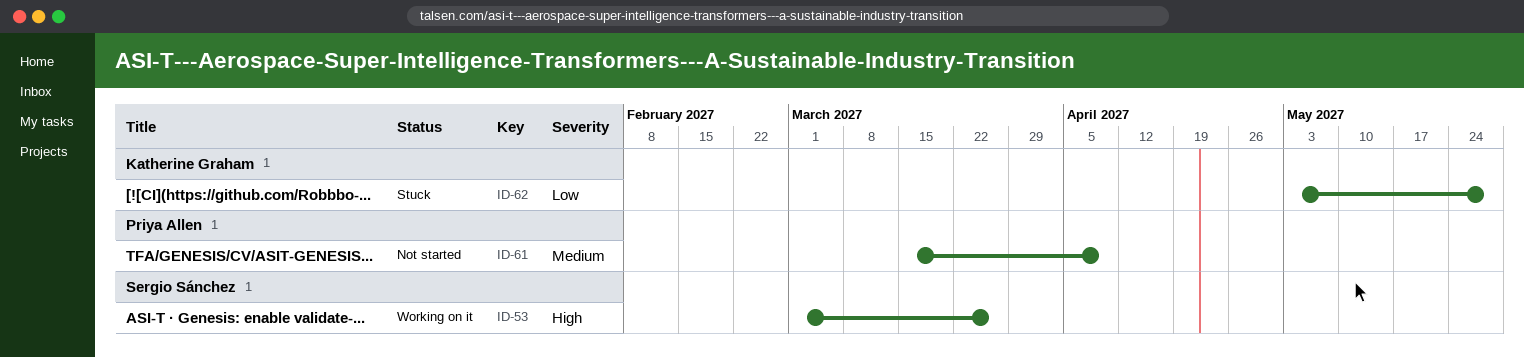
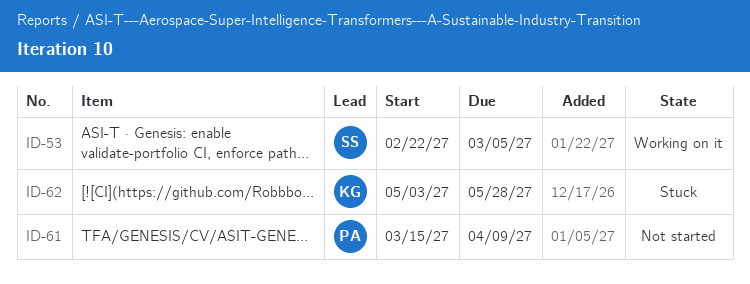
ID-53, start: Mar 1 -> Feb 22
ID-53, due: Mar 26 -> Mar 5

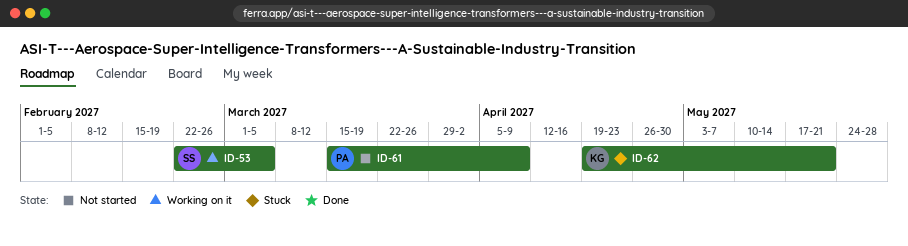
ID-62, start: May 3 -> Apr 19
ID-62, due: May 28 -> May 21

